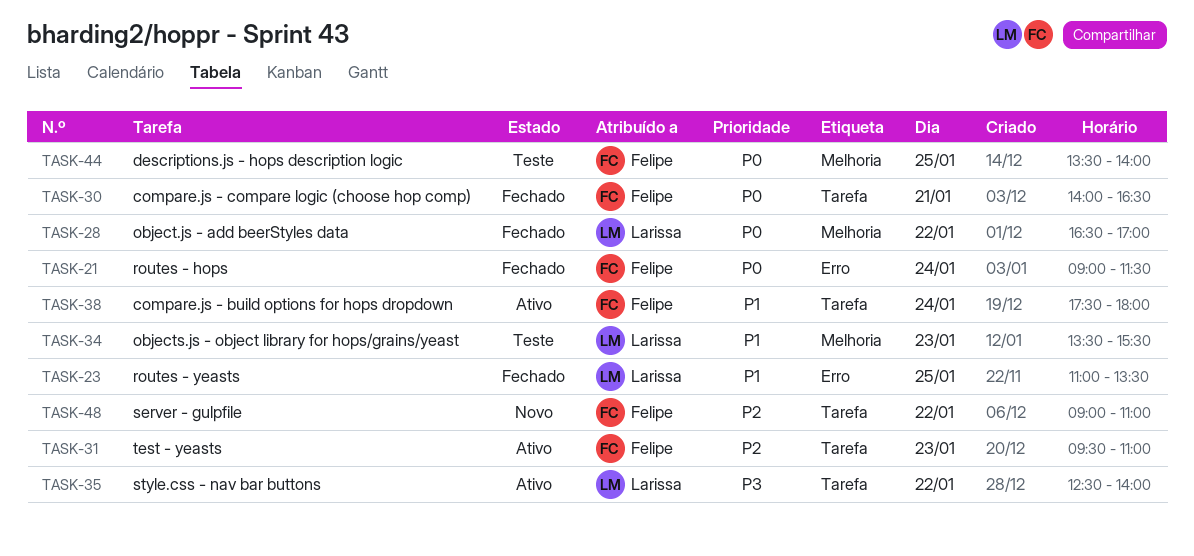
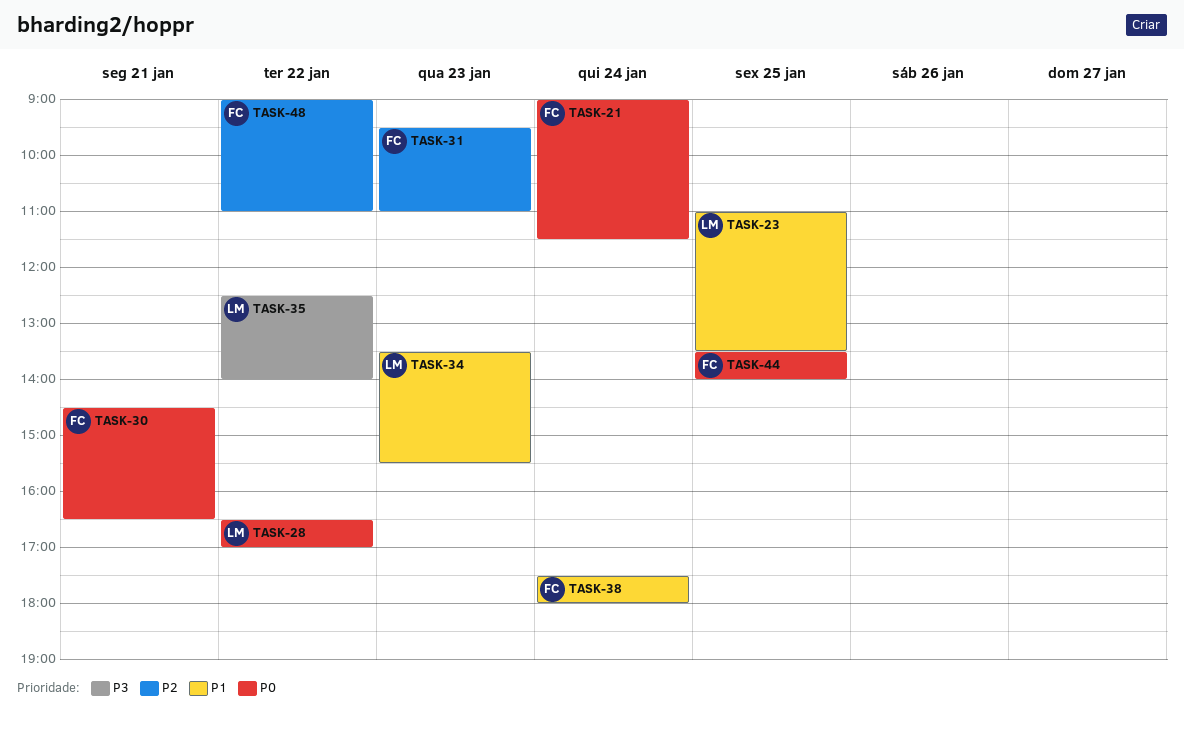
TASK-30, begins: 14:00 -> 14:30

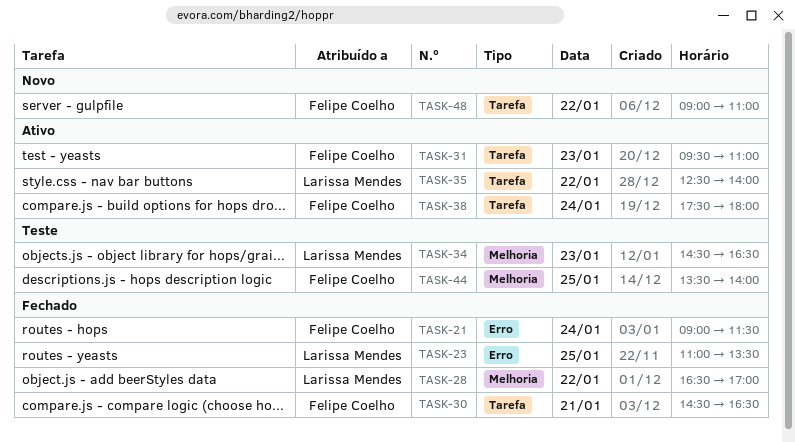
TASK-34, begins: 13:30 -> 14:30
TASK-34, ends: 15:30 -> 16:30

